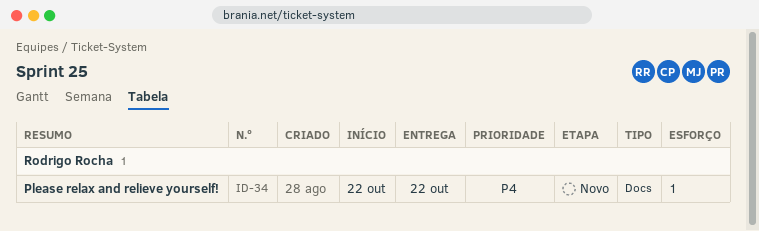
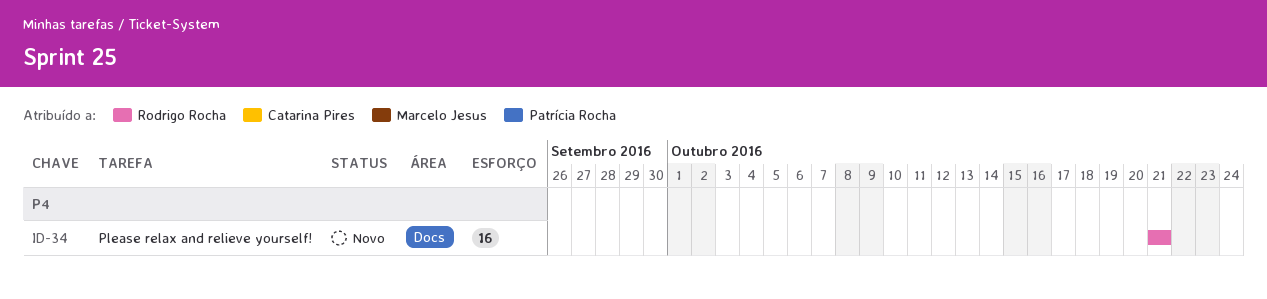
ID-34, estimate: 1 -> 16
ID-34, start: Oct 22 -> Oct 21
ID-34, due: Oct 22 -> Oct 21

